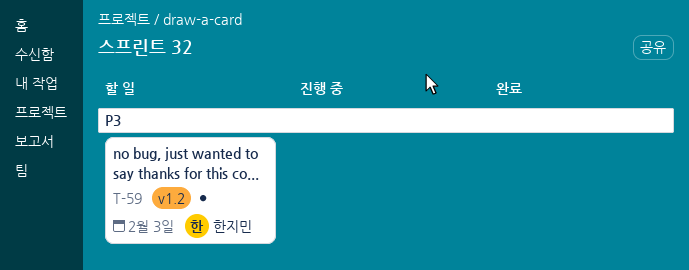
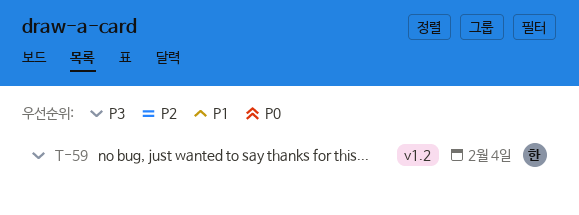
T-59, due: Feb 3 -> Feb 4

